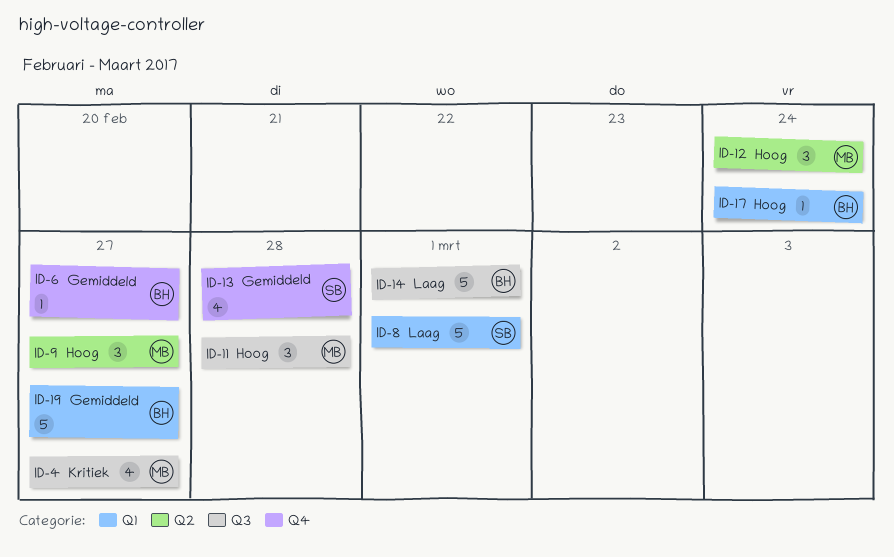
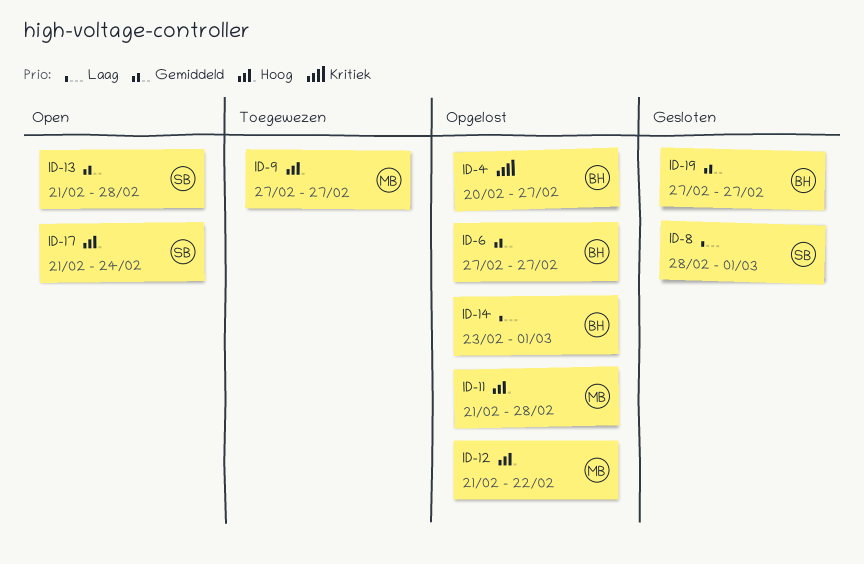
ID-4, owner: MB -> BH
ID-12, due: Feb 24 -> Feb 22
ID-17, owner: BH -> SB

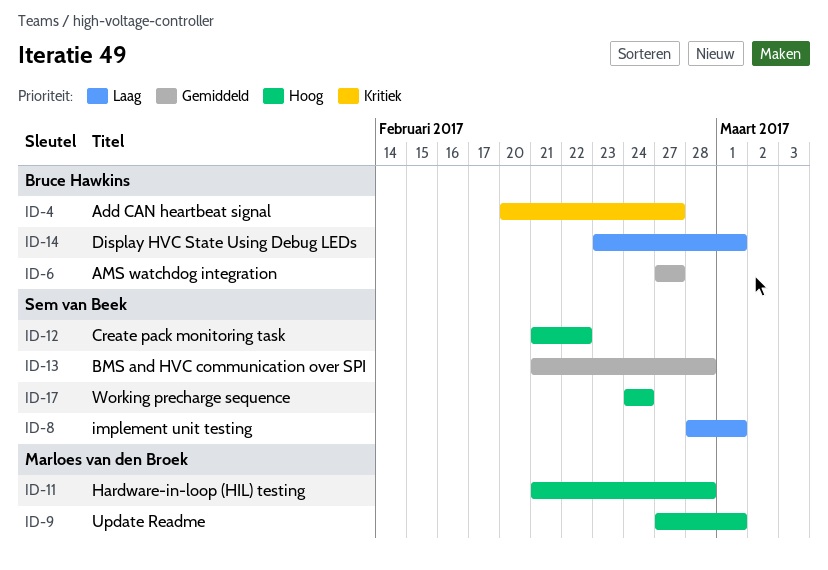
ID-9, due: Feb 27 -> Mar 1
ID-12, owner: Marloes van den Broek -> Sem van Beek
ID-17, start: Feb 21 -> Feb 24
ID-19: present -> none

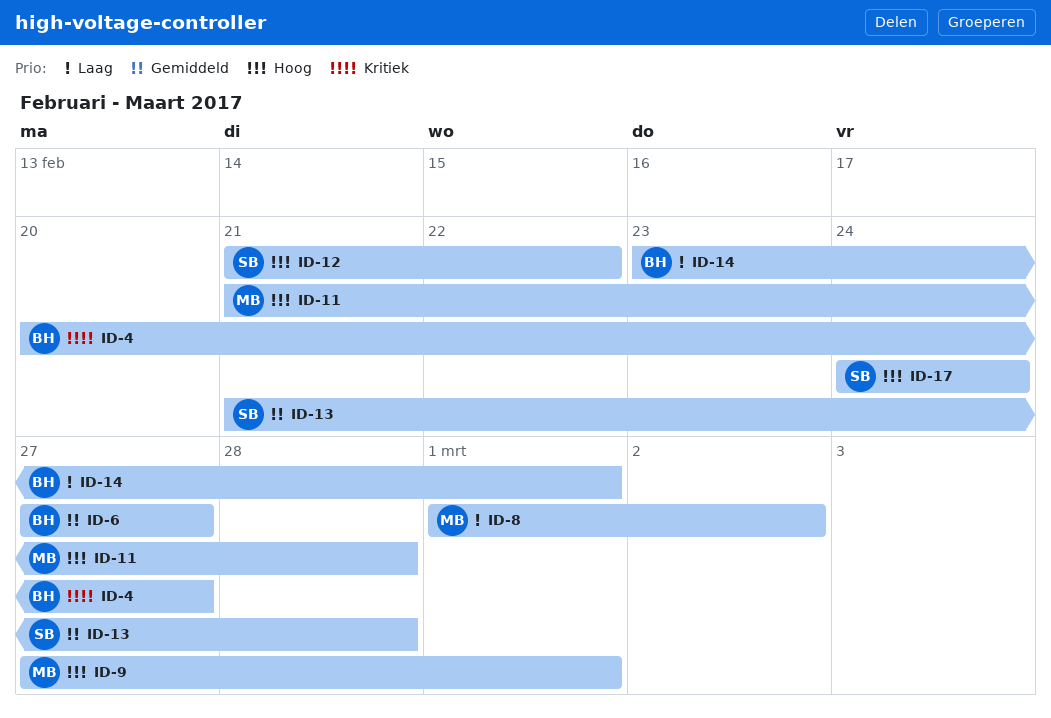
ID-8, owner: Sem van Beek -> Marloes van den Broek
ID-8, start: Feb 28 -> Mar 1
ID-8, due: Mar 1 -> Mar 2

